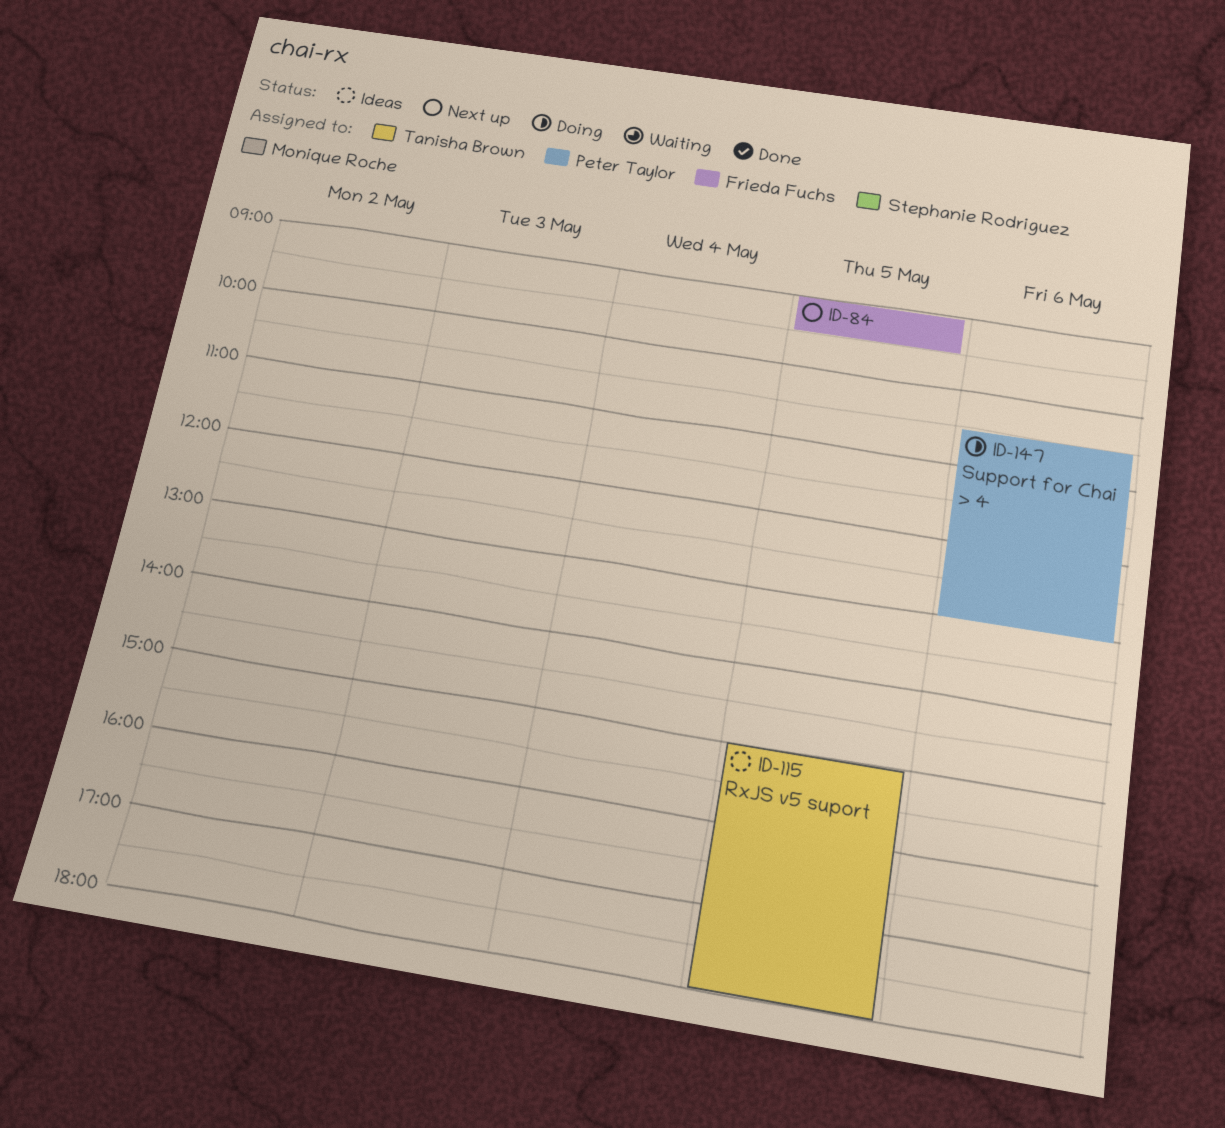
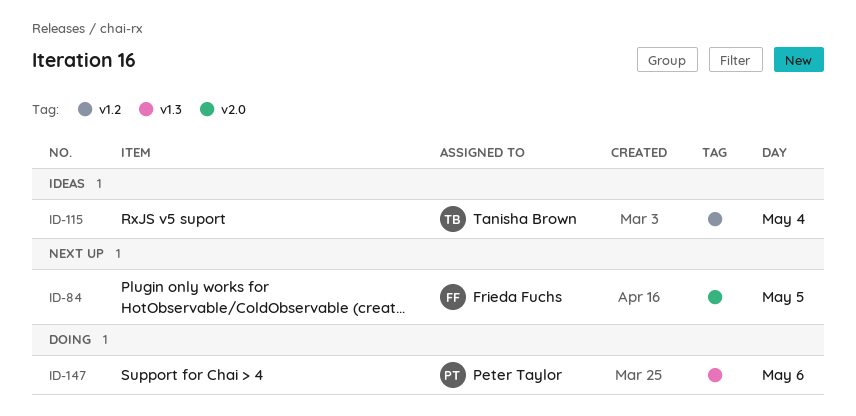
ID-115, day: May 5 -> May 4

